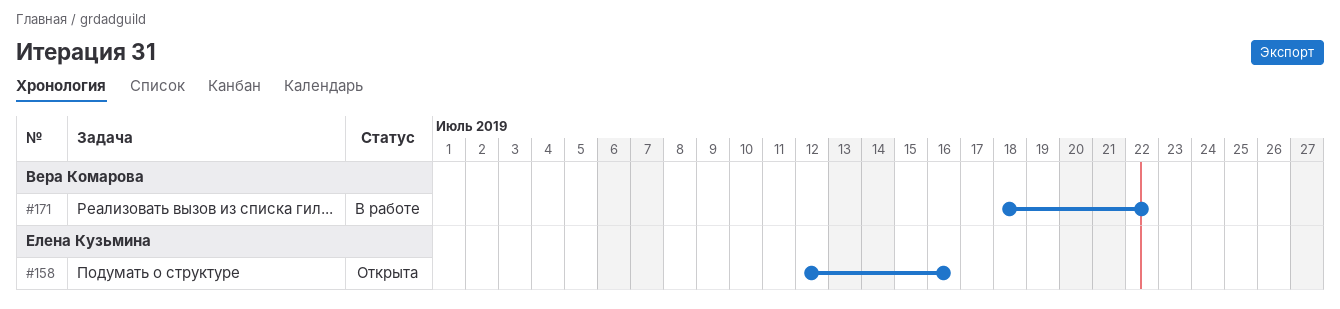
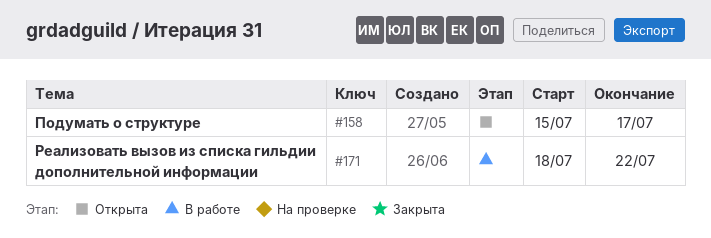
#158, start: Jul 12 -> Jul 15
#158, due: Jul 16 -> Jul 17

